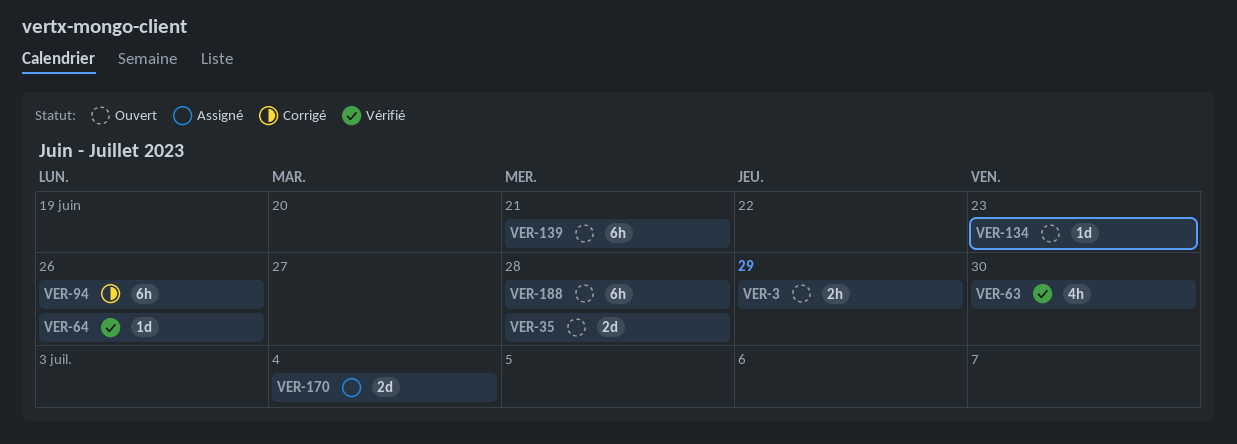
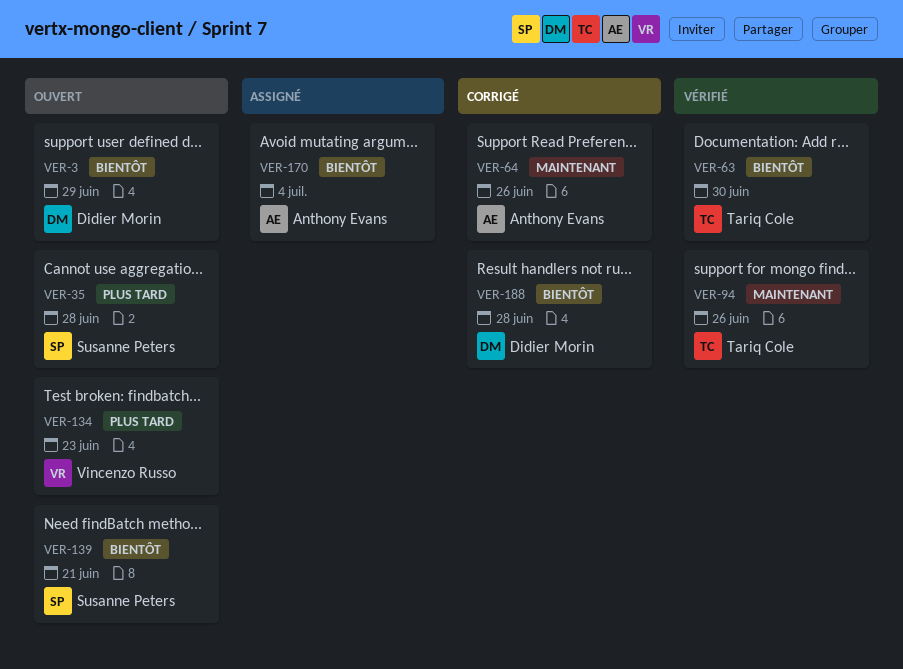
VER-64, status: Vérifié -> Corrigé
VER-94, status: Corrigé -> Vérifié
VER-188, status: Ouvert -> Corrigé

